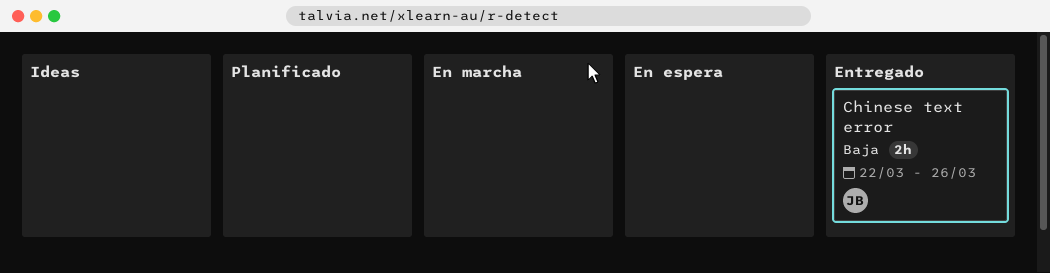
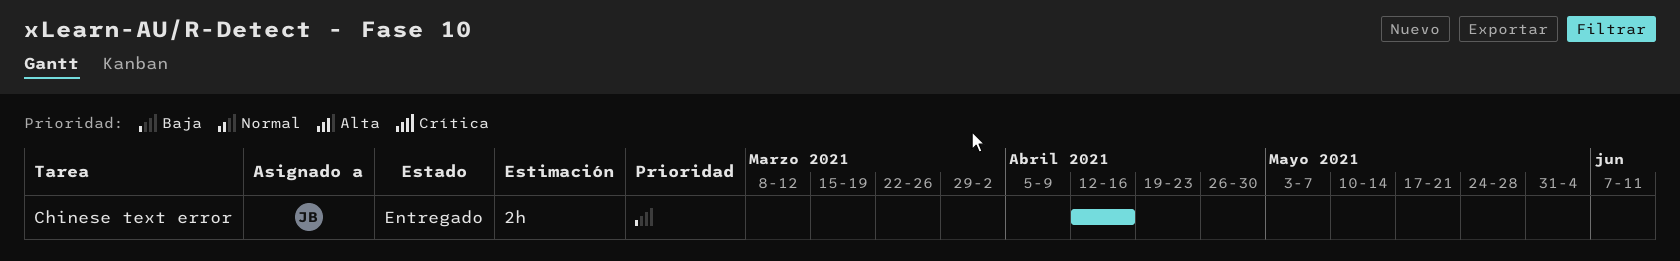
Chinese text error, start: Mar 22 -> Apr 12
Chinese text error, due: Mar 26 -> Apr 16

